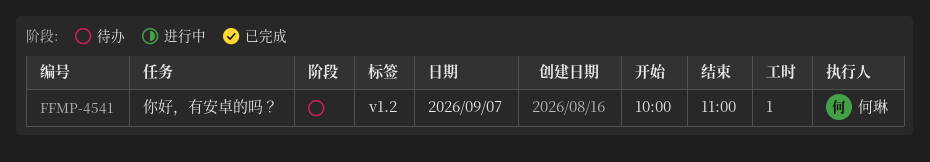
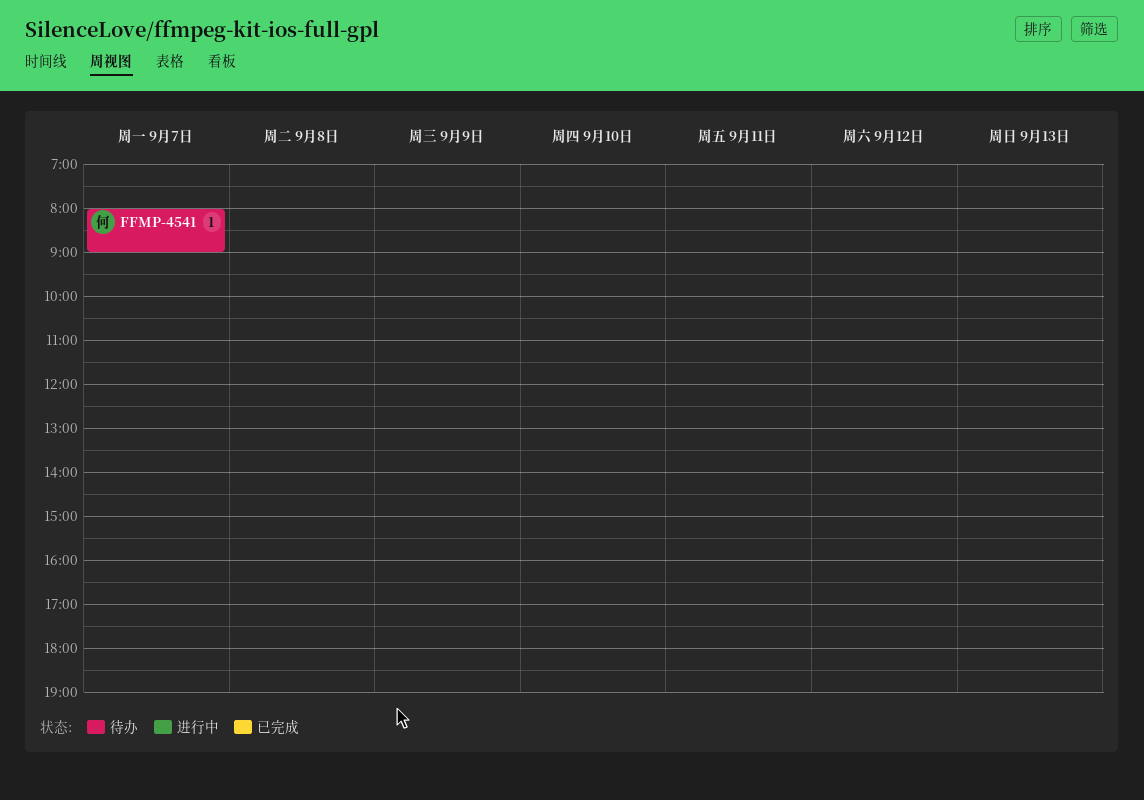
FFMP-4541, begins: 10:00 -> 08:00
FFMP-4541, ends: 11:00 -> 09:00

